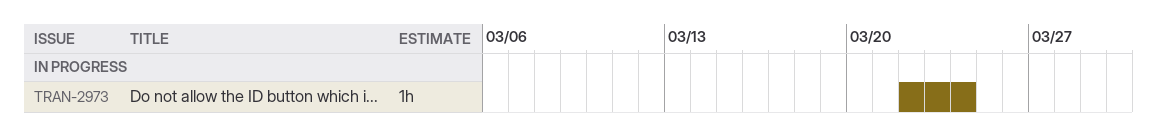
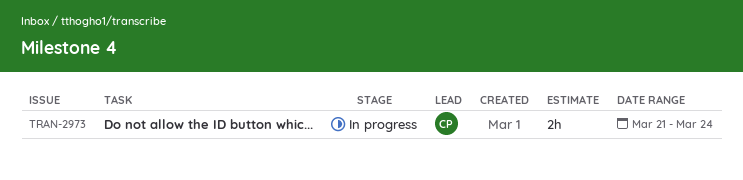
TRAN-2973, estimate: 1h -> 2h
TRAN-2973, start: Mar 22 -> Mar 21

